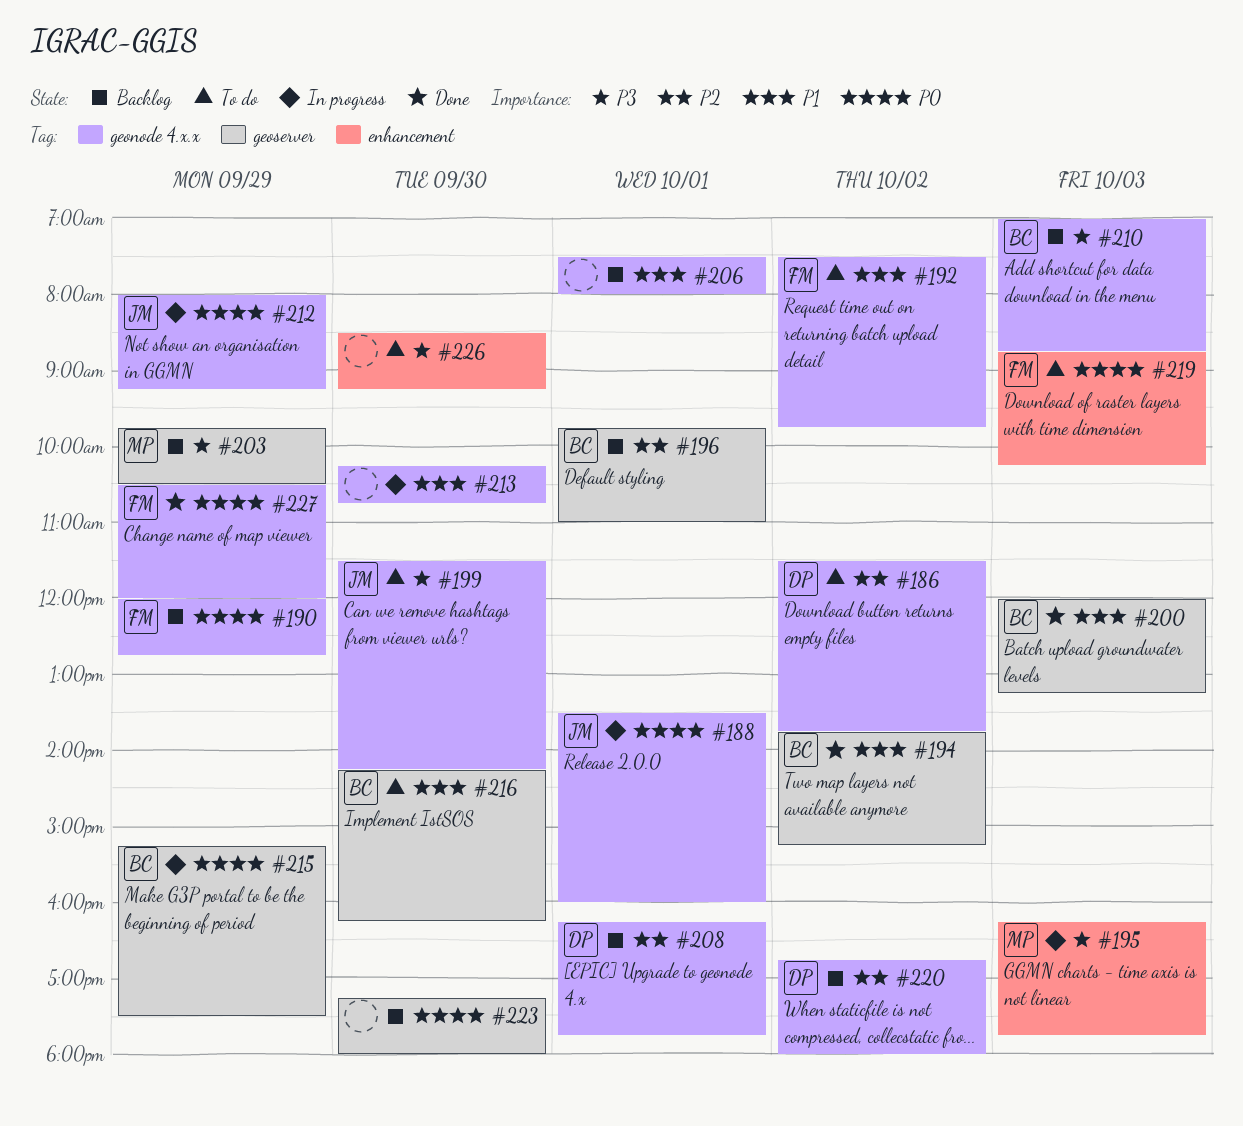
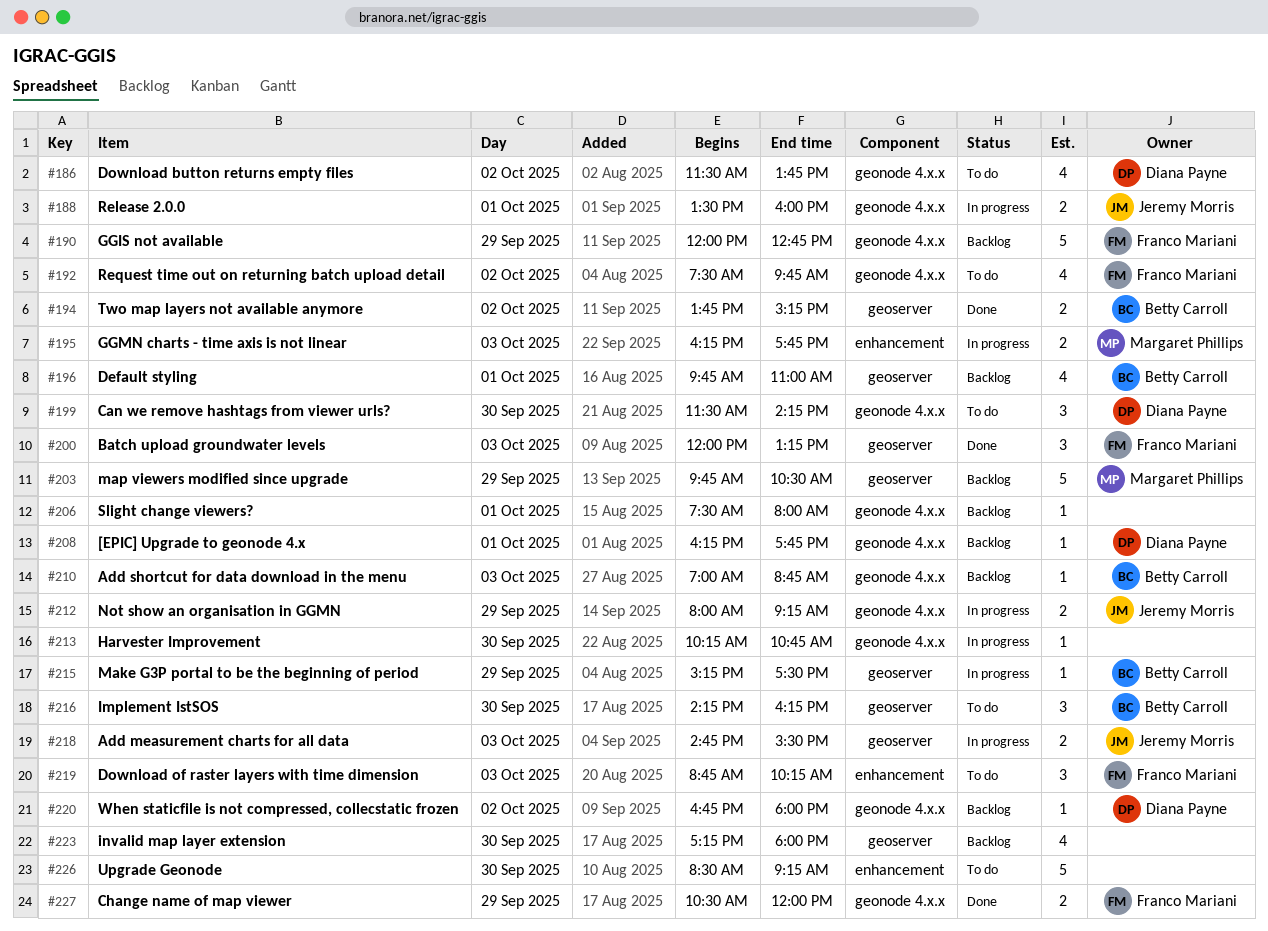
#199, owner: Jeremy Morris -> Diana Payne
#200, owner: Betty Carroll -> Franco Mariani
#218: none -> present

